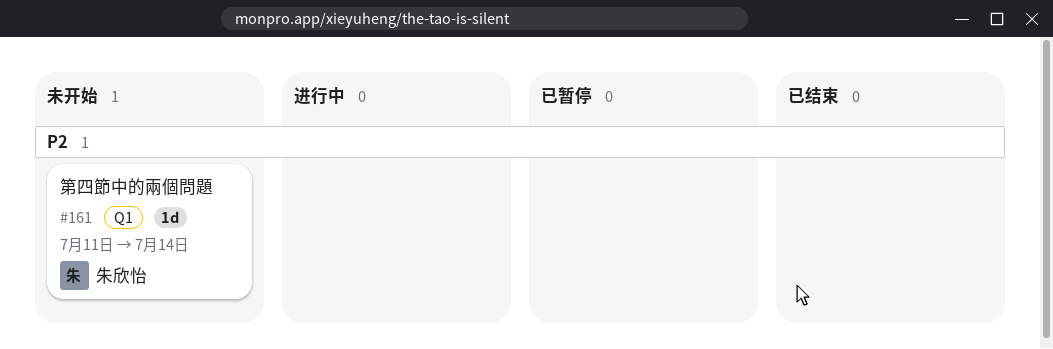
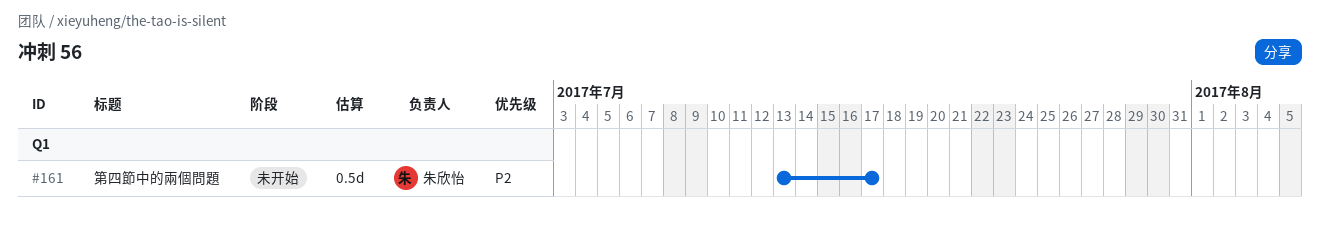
#161, estimate: 1d -> 0.5d
#161, start: Jul 11 -> Jul 13
#161, due: Jul 14 -> Jul 17

